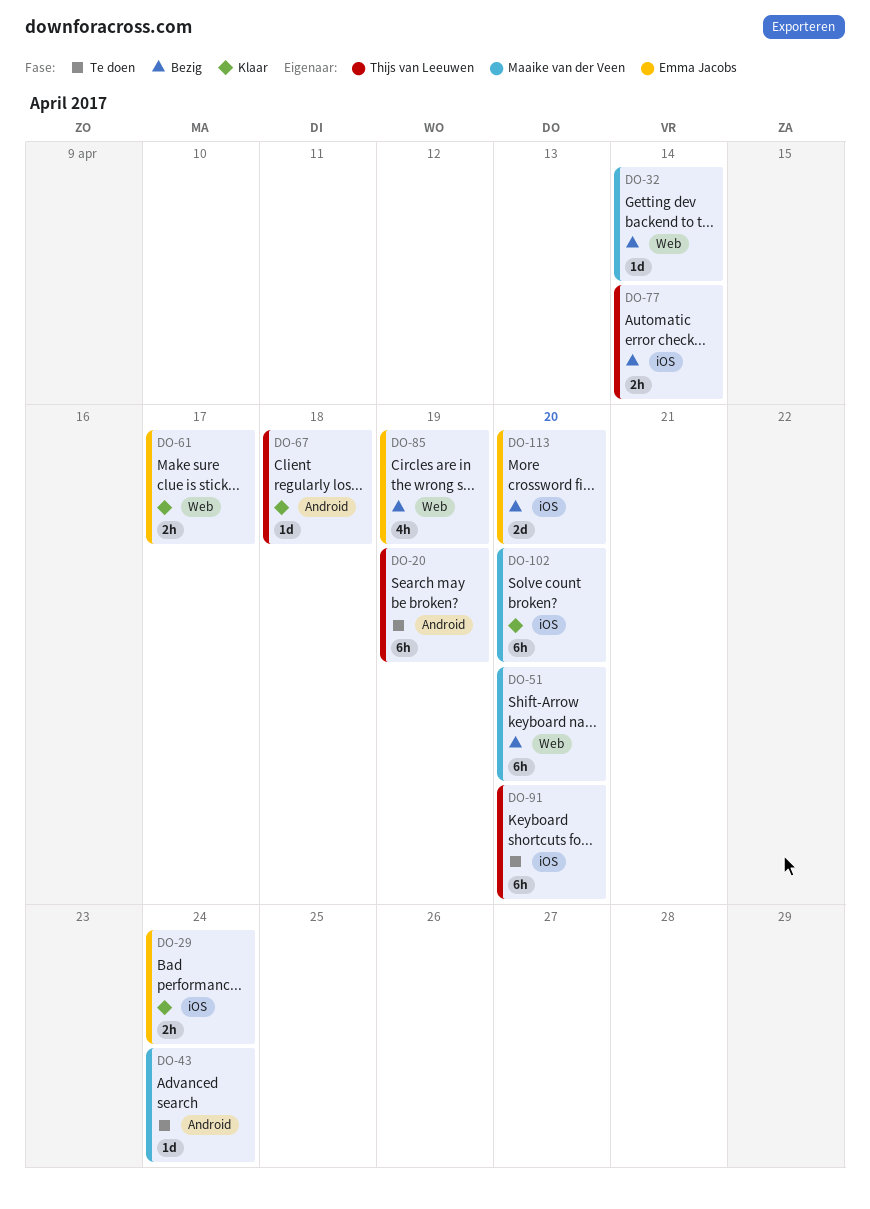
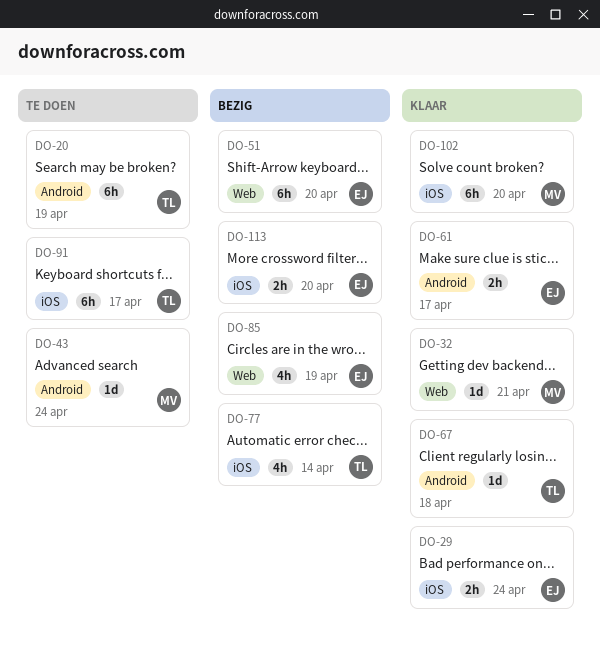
DO-32, status: Bezig -> Klaar
DO-32, due: Apr 14 -> Apr 21
DO-51, owner: Maaike van der Veen -> Emma Jacobs
DO-61, label: Web -> Android
DO-77, estimate: 2h -> 4h
DO-91, due: Apr 20 -> Apr 17
DO-113, estimate: 2d -> 2h

